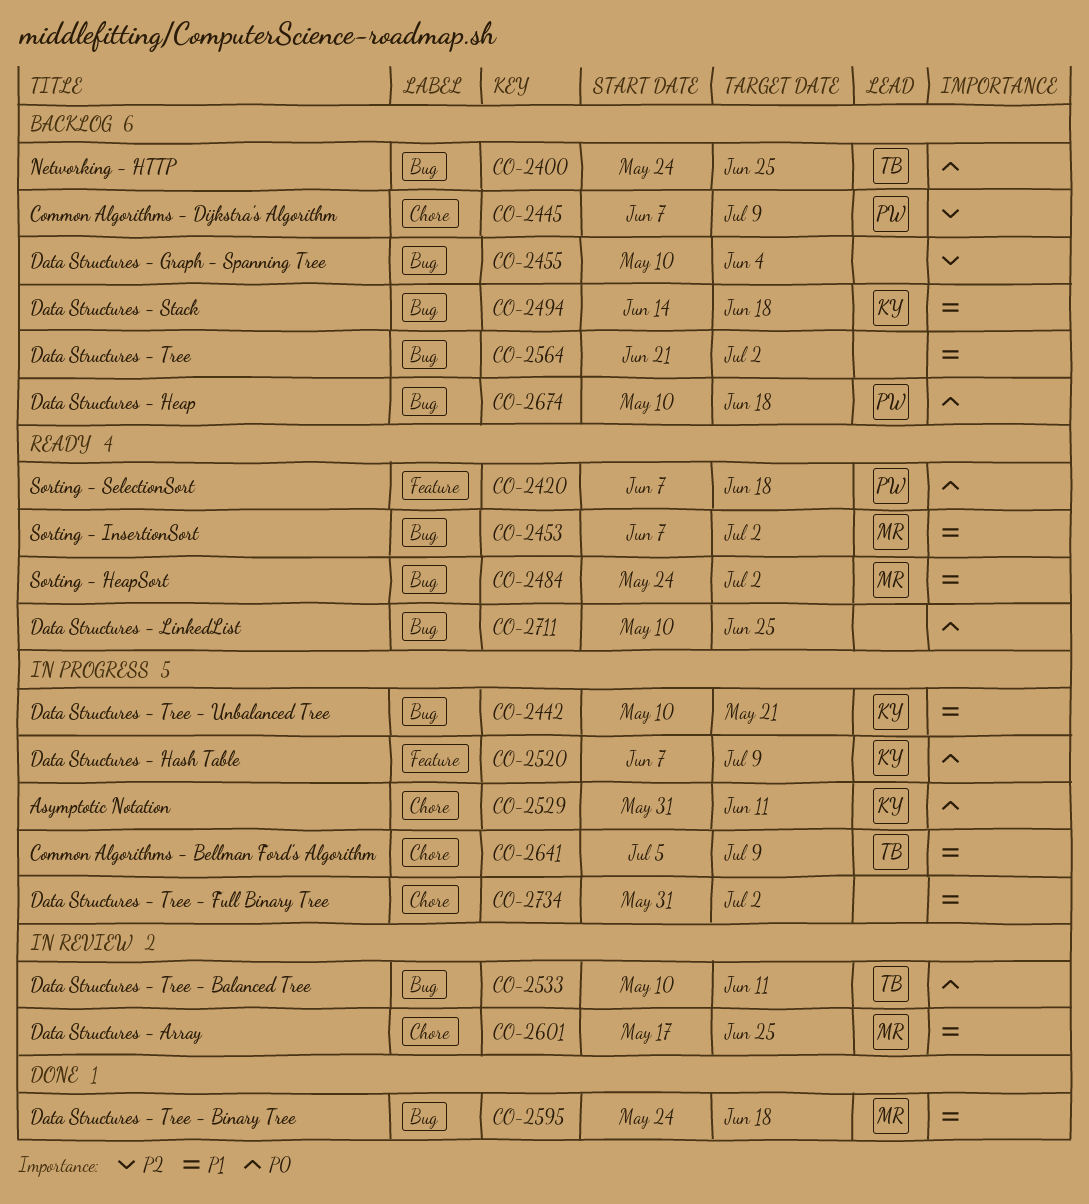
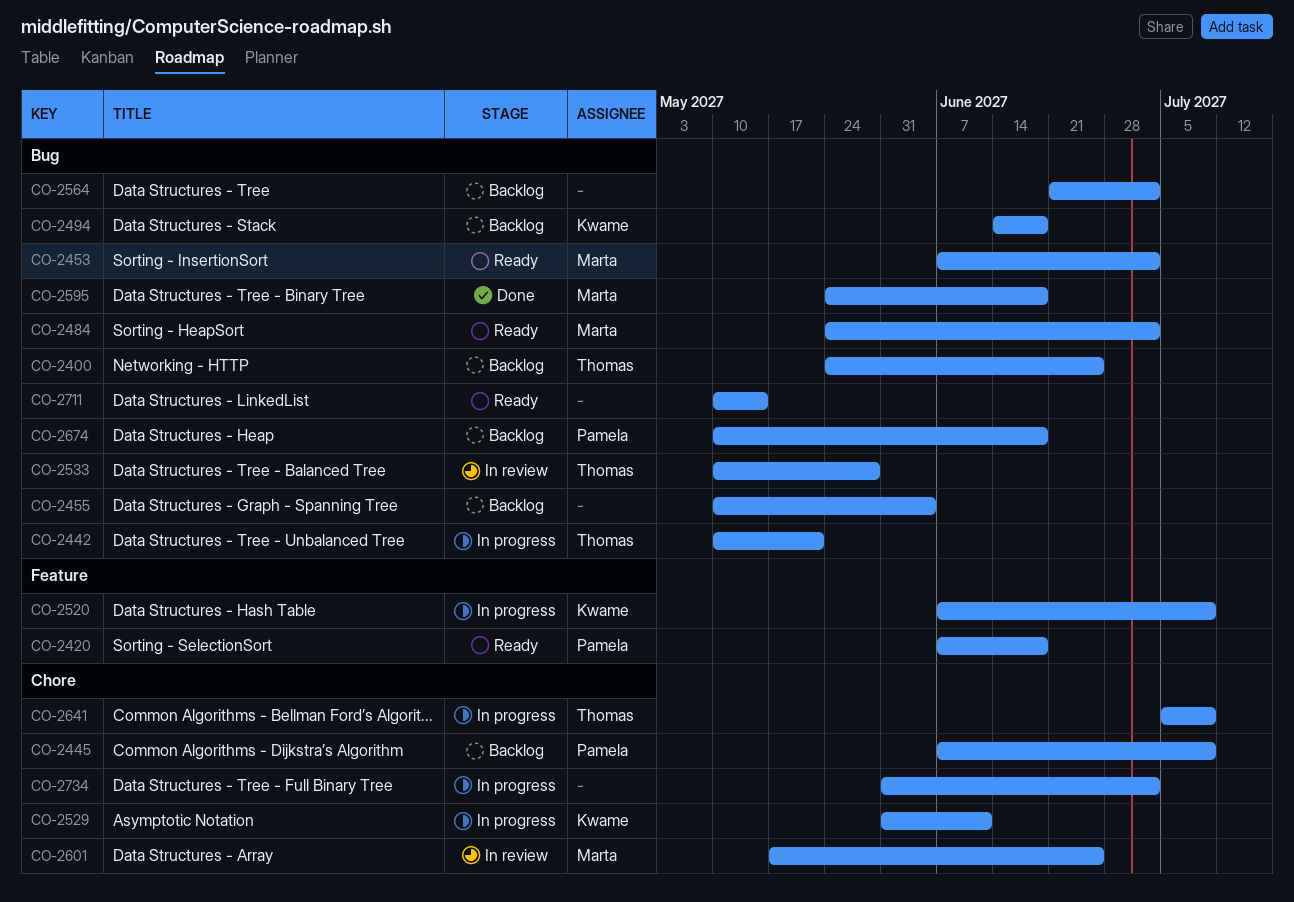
CO-2442, owner: Kwame -> Thomas
CO-2533, due: Jun 11 -> May 28
CO-2711, due: Jun 25 -> May 14

